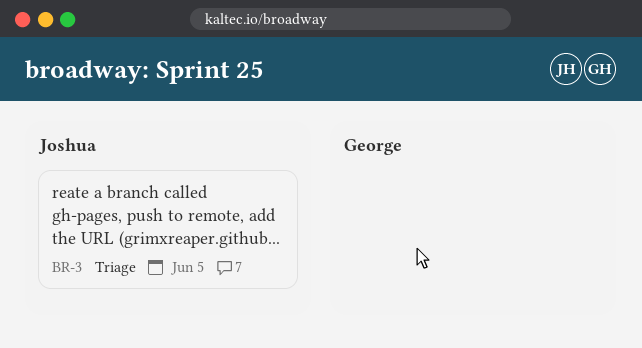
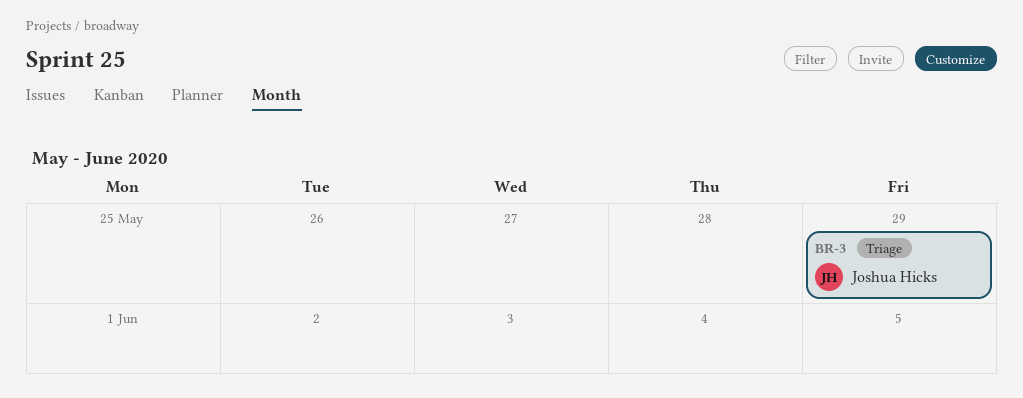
BR-3, due: Jun 5 -> May 29

